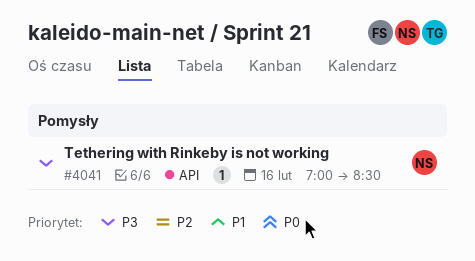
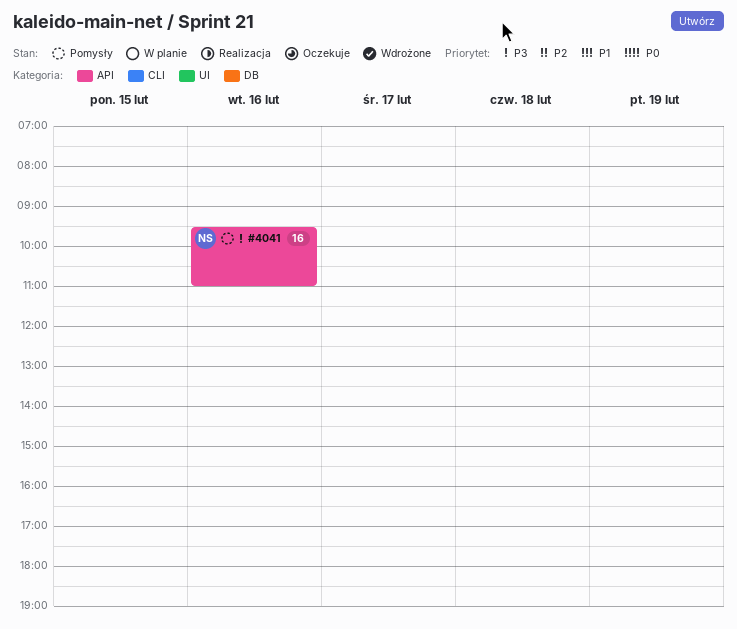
#4041, estimate: 1 -> 16
#4041, begins: 07:00 -> 09:30
#4041, ends: 08:30 -> 11:00

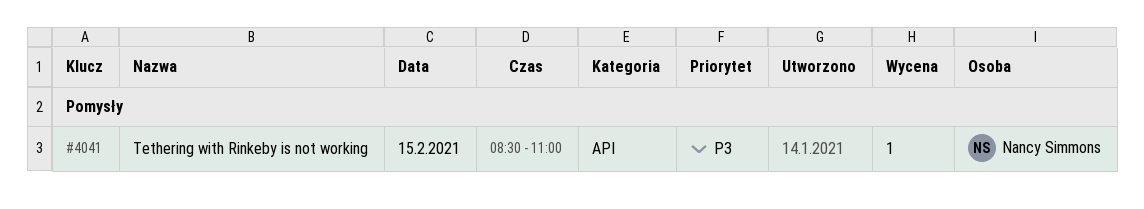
#4041, estimate: 16 -> 1
#4041, day: Feb 16 -> Feb 15
#4041, begins: 09:30 -> 08:30

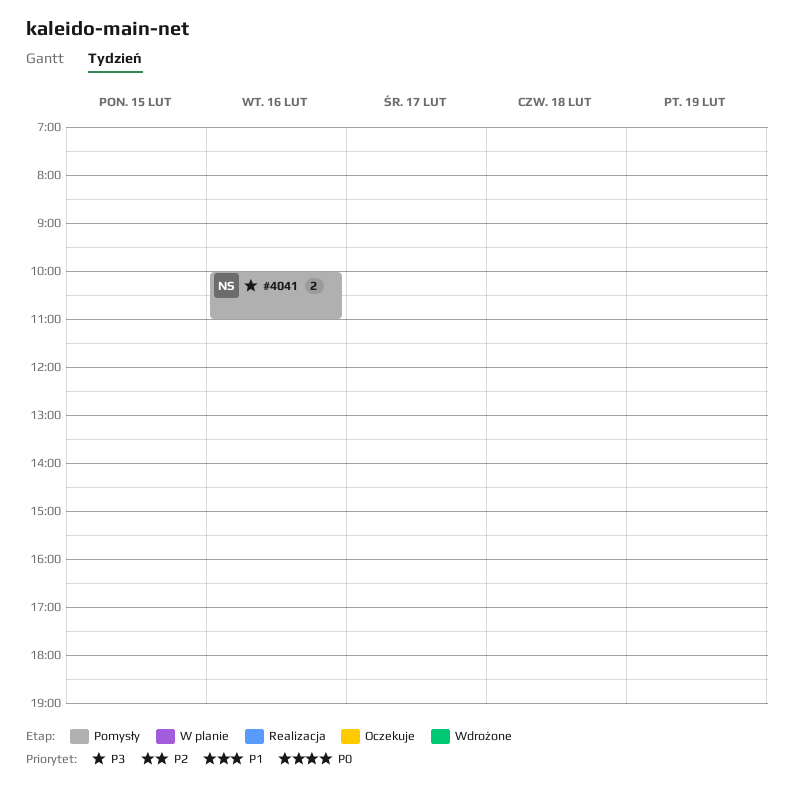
#4041, estimate: 1 -> 2
#4041, day: Feb 15 -> Feb 16
#4041, begins: 08:30 -> 10:00

